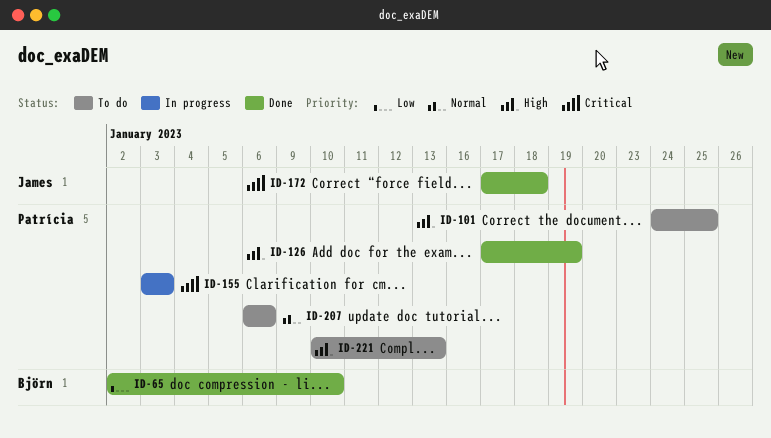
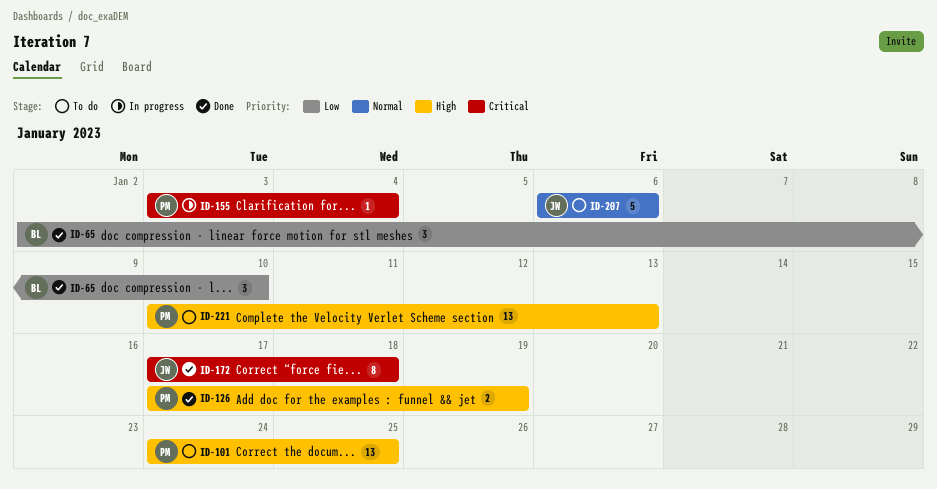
ID-155, due: Jan 3 -> Jan 4
ID-207, owner: Patrícia -> James

